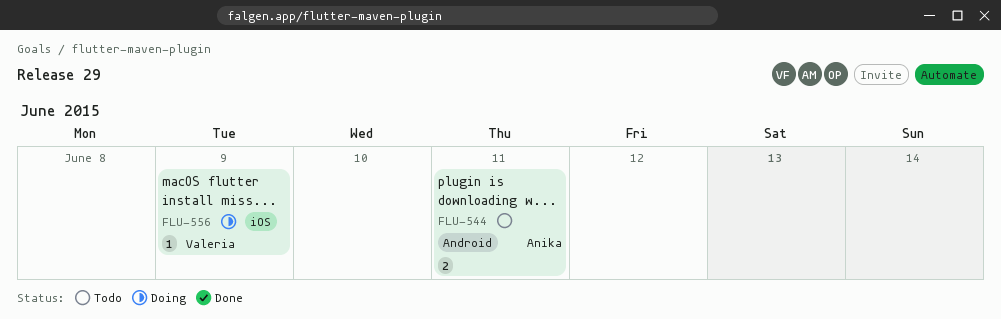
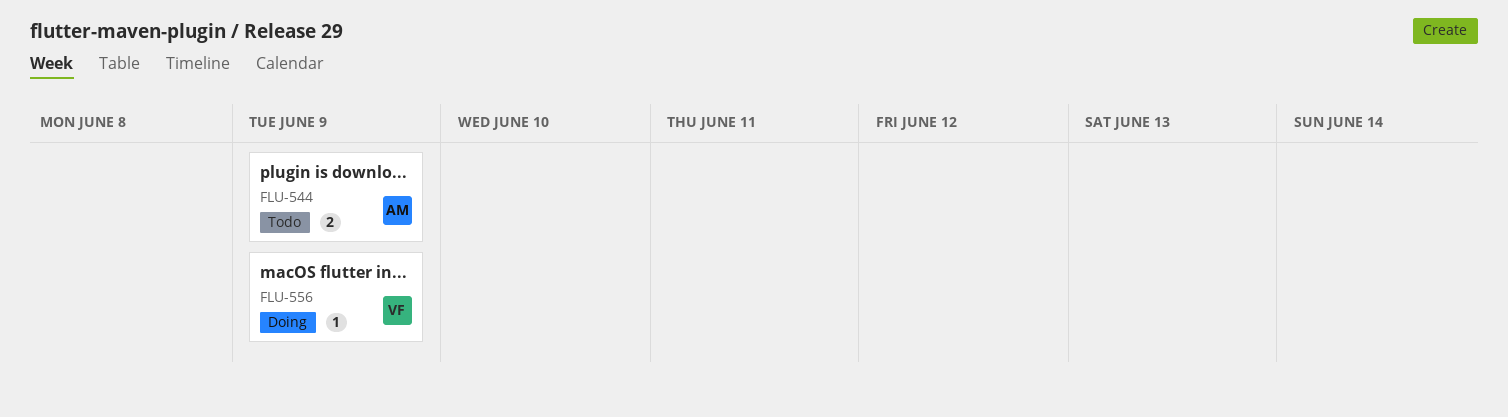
FLU-544, due: Jun 11 -> Jun 9

